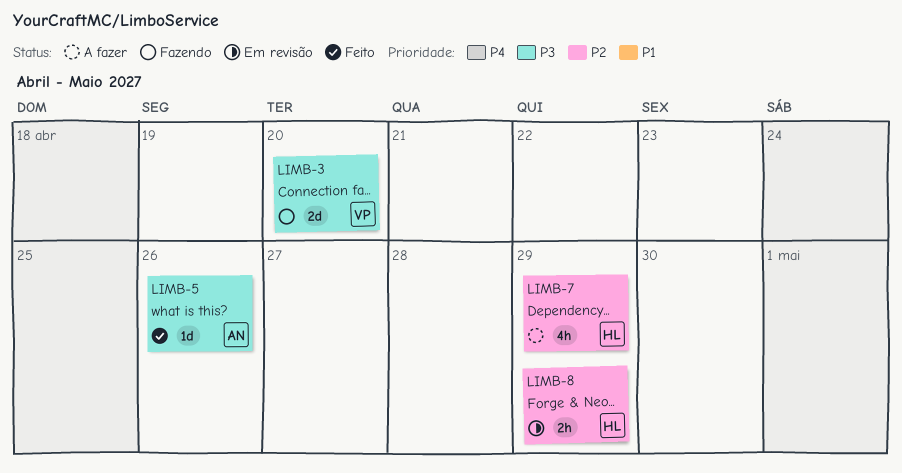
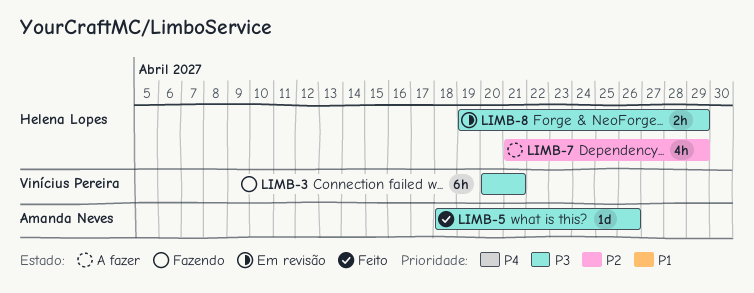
LIMB-3, estimate: 2d -> 6h
LIMB-3, due: Apr 20 -> Apr 21
LIMB-8, priority: P2 -> P3

